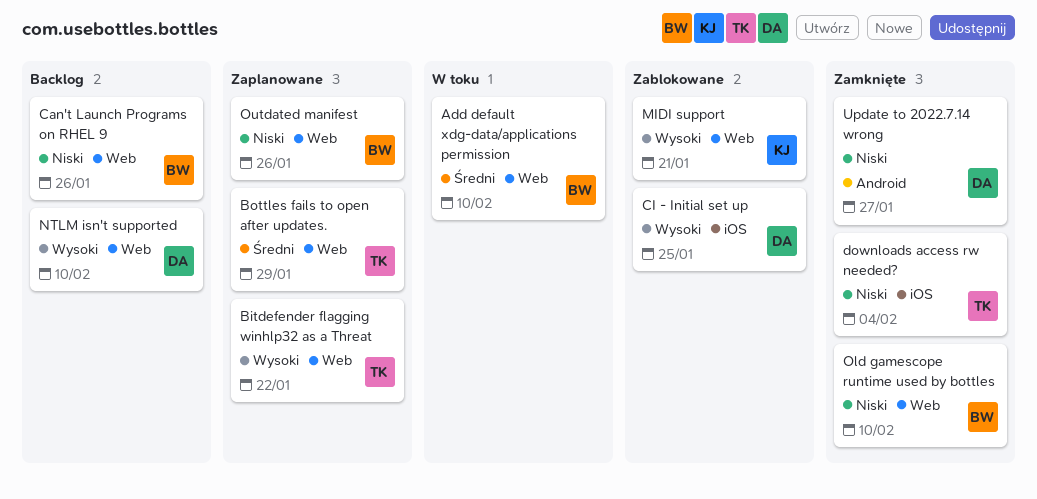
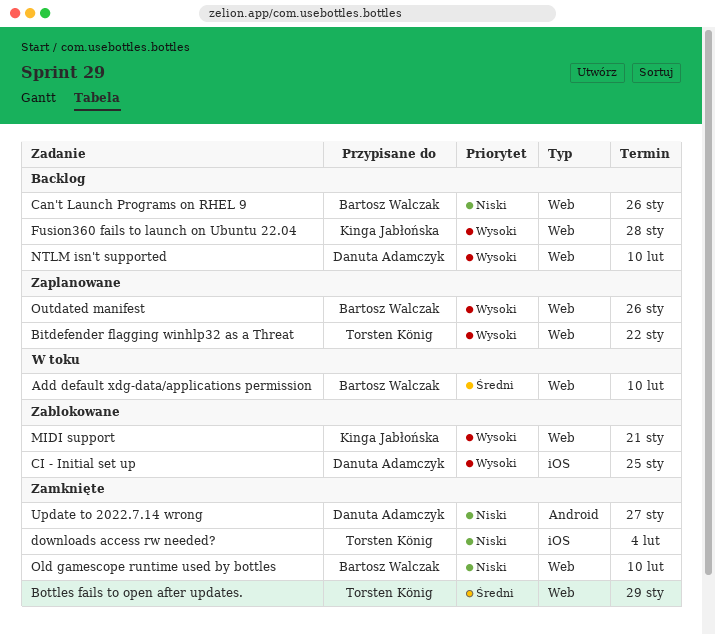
Bottles fails to open after updates., status: Zaplanowane -> Zamknięte
Fusion360 fails to launch on Ubuntu 22.04: none -> present
Outdated manifest, priority: Niski -> Wysoki

